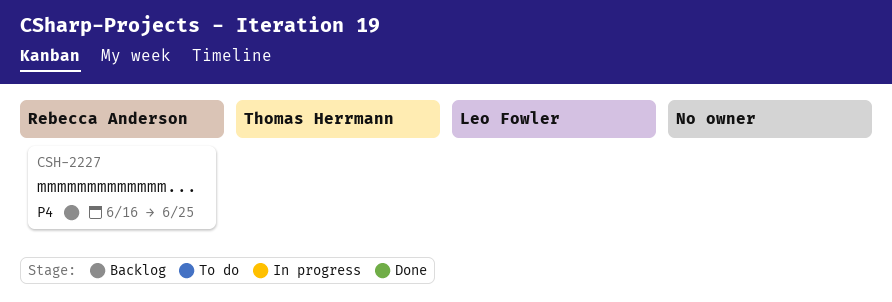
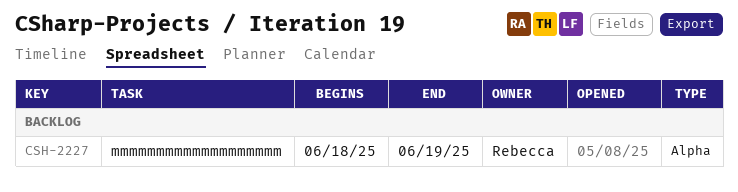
CSH-2227, start: Jun 16 -> Jun 18
CSH-2227, due: Jun 25 -> Jun 19

